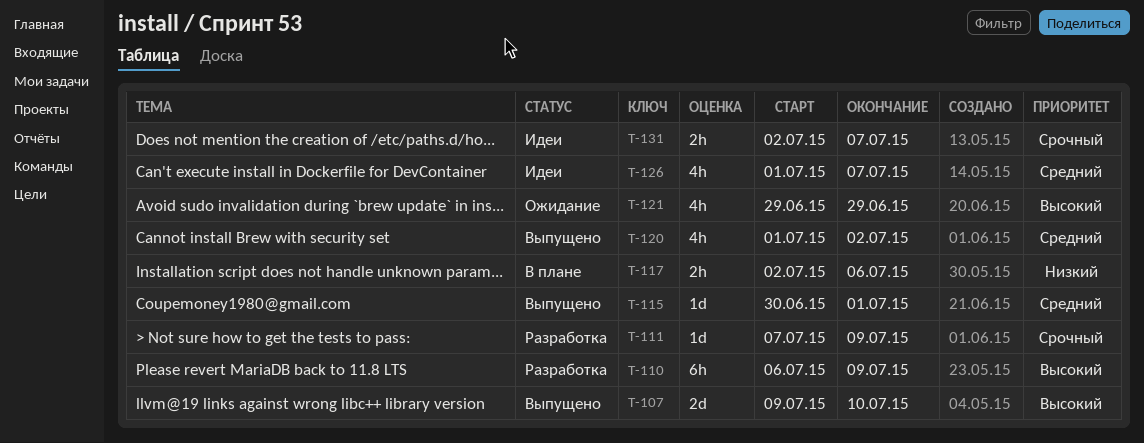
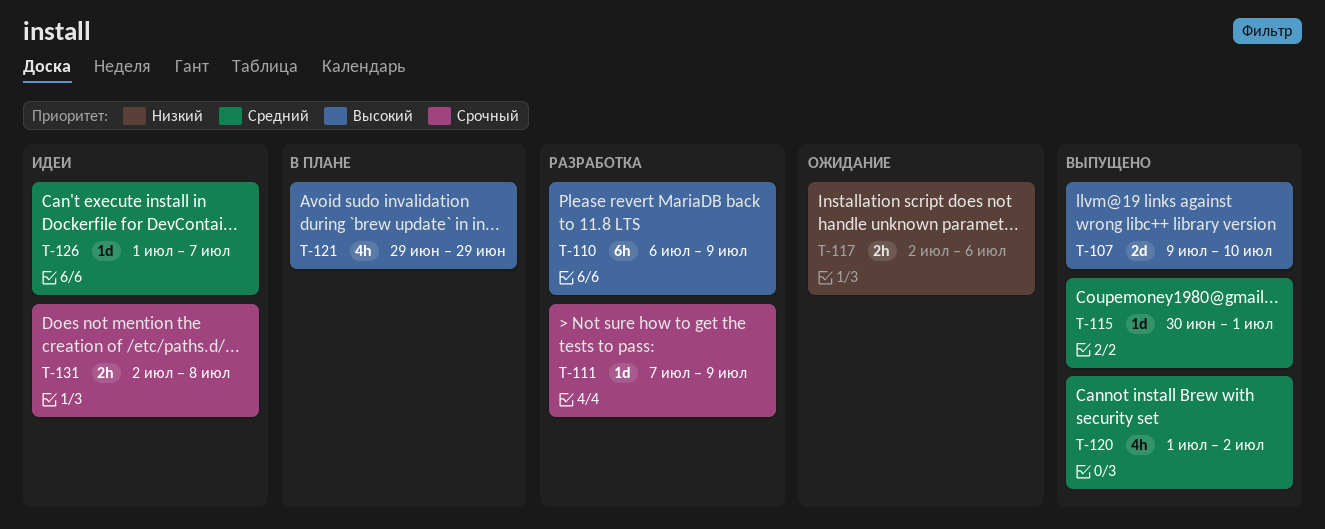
T-117, status: В плане -> Ожидание
T-121, status: Ожидание -> В плане
T-126, estimate: 4h -> 1d
T-131, due: Jul 7 -> Jul 8

